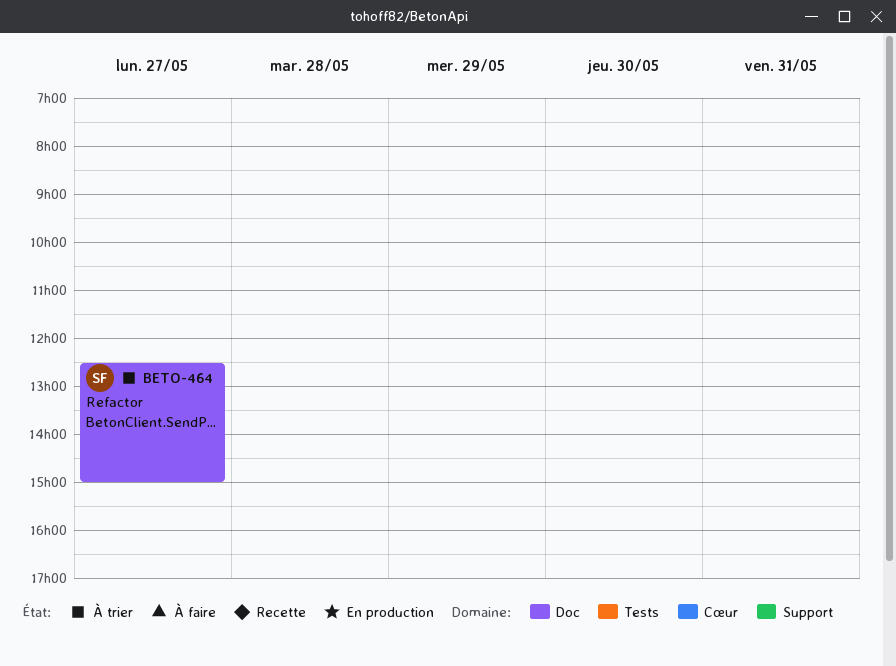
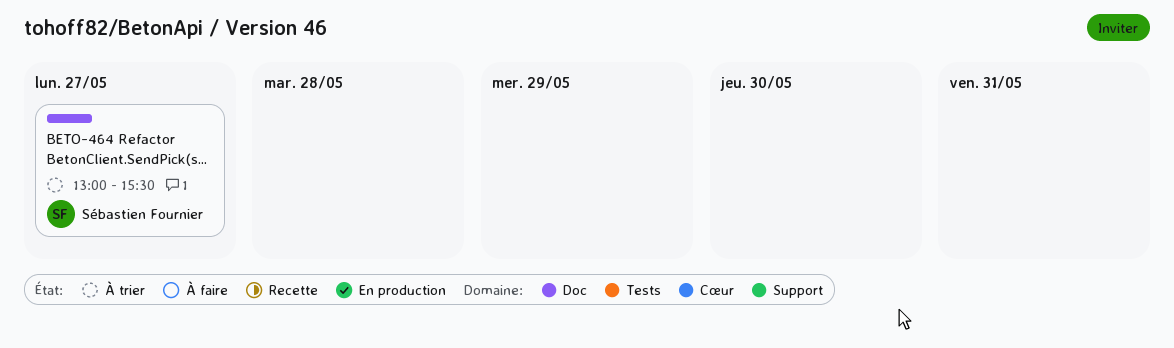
BETO-464, begins: 12:30 -> 13:00
BETO-464, ends: 15:00 -> 15:30

